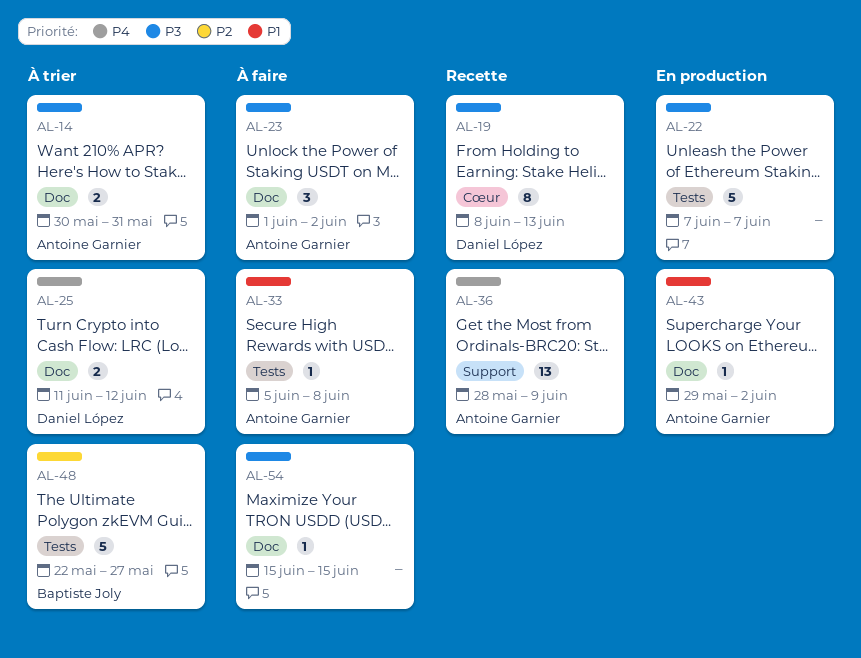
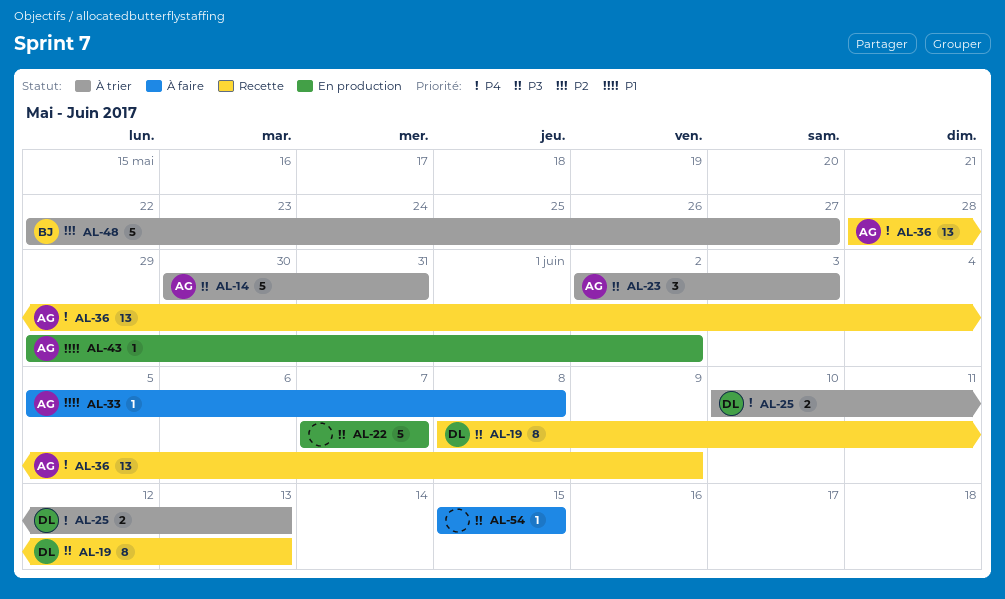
AL-14, estimate: 2 -> 5
AL-23, status: À faire -> À trier
AL-23, start: Jun 1 -> Jun 2
AL-23, due: Jun 2 -> Jun 3
AL-25, start: Jun 11 -> Jun 10
AL-25, due: Jun 12 -> Jun 13

